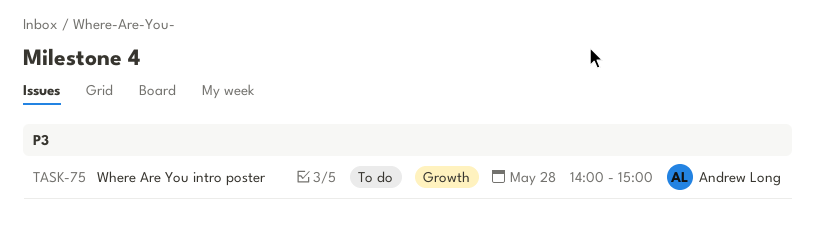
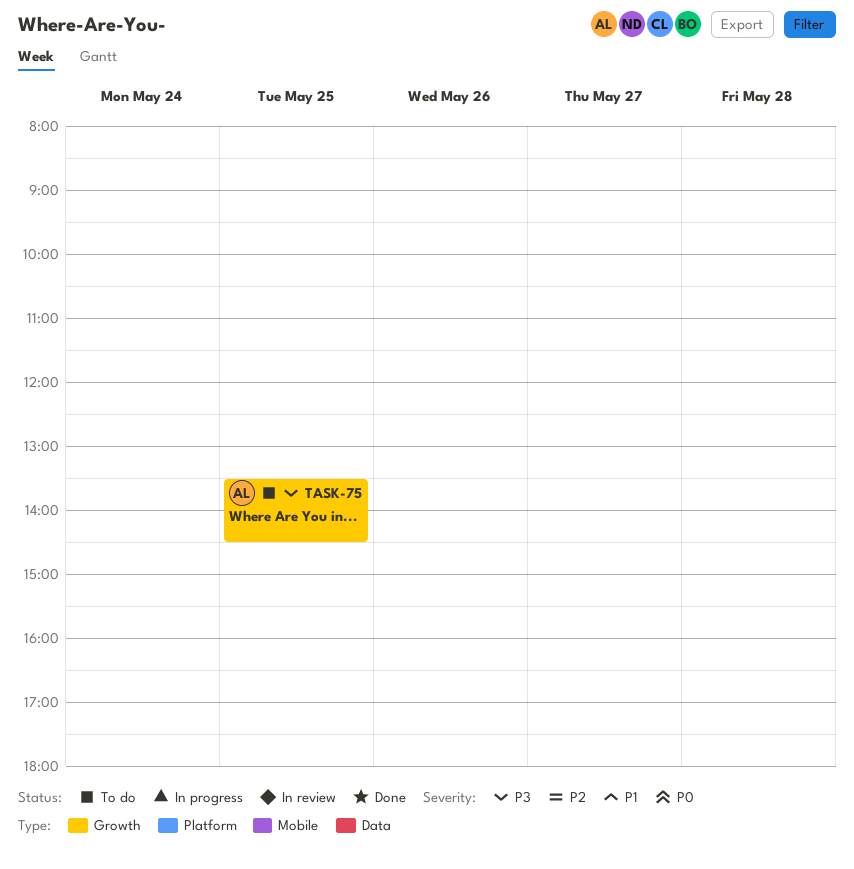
TASK-75, day: May 28 -> May 25
TASK-75, begins: 14:00 -> 13:30
TASK-75, ends: 15:00 -> 14:30

